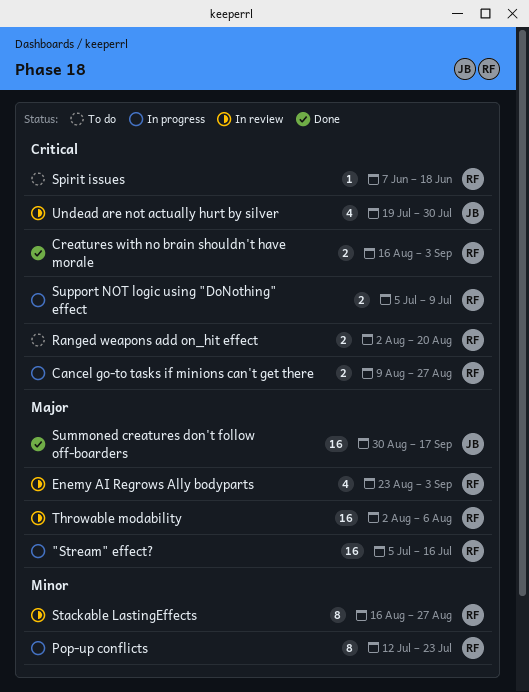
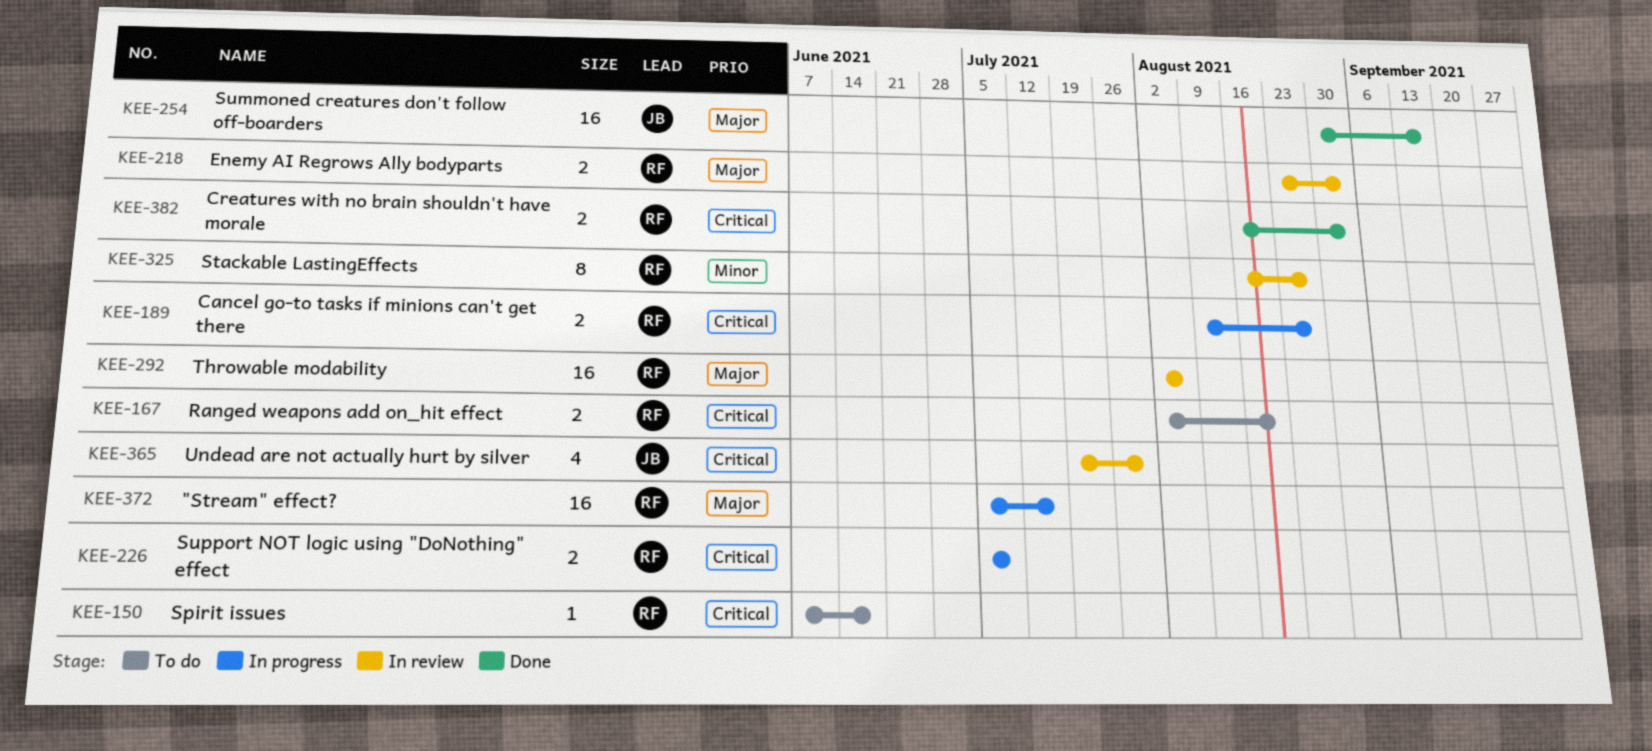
Enemy AI Regrows Ally bodyparts, estimate: 4 -> 2
Pop-up conflicts: present -> none

